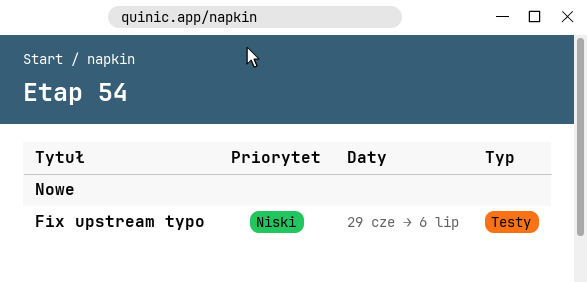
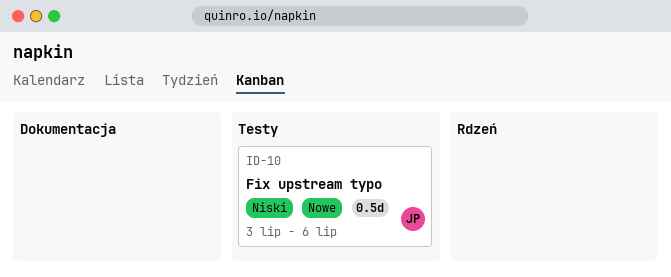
Fix upstream typo, start: Jun 29 -> Jul 3

